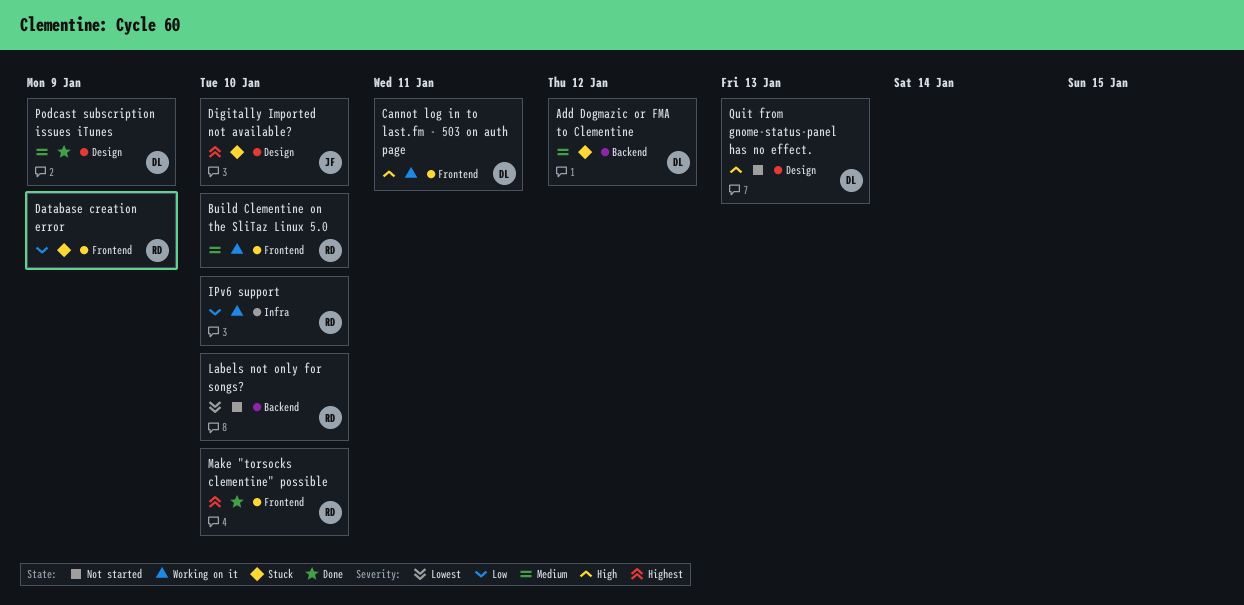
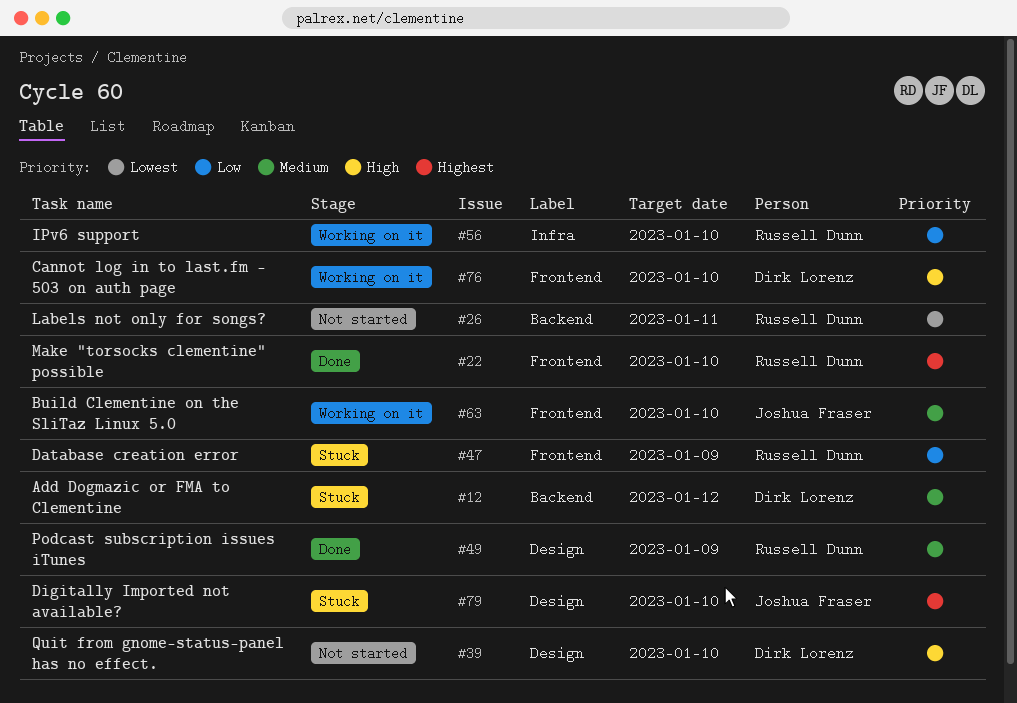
Build Clementine on the SliTaz Linux 5.0, owner: Russell Dunn -> Joshua Fraser
Cannot log in to last.fm - 503 on auth page, due: Jan 11 -> Jan 10
Labels not only for songs?, due: Jan 10 -> Jan 11
Podcast subscription issues iTunes, owner: Dirk Lorenz -> Russell Dunn
Quit from gnome-status-panel has no effect., due: Jan 13 -> Jan 10

